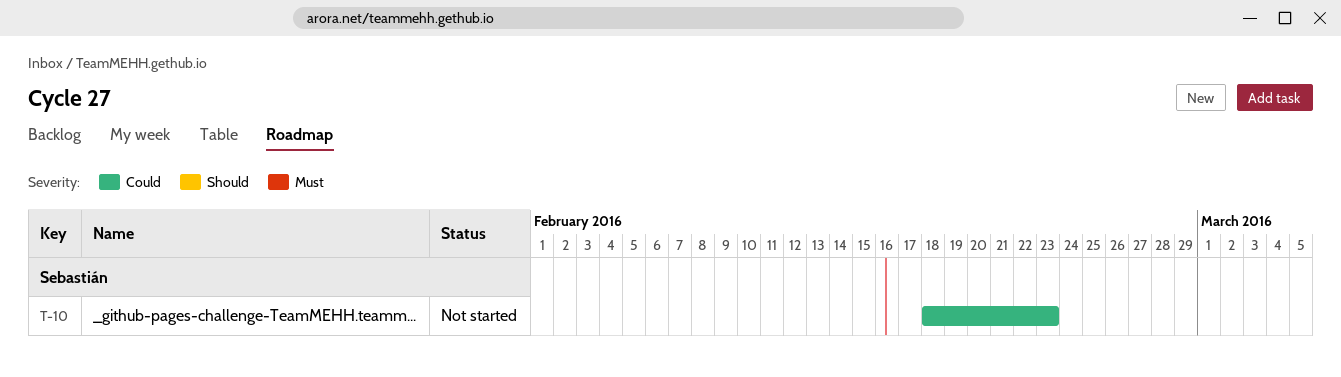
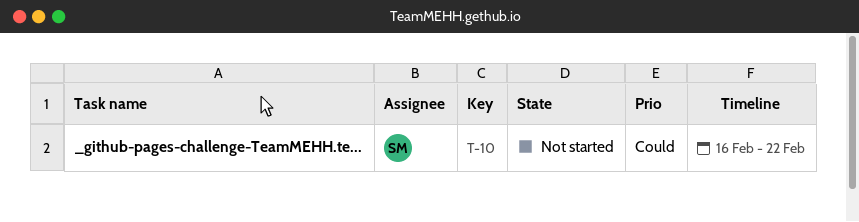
T-10, start: Feb 18 -> Feb 16
T-10, due: Feb 23 -> Feb 22

